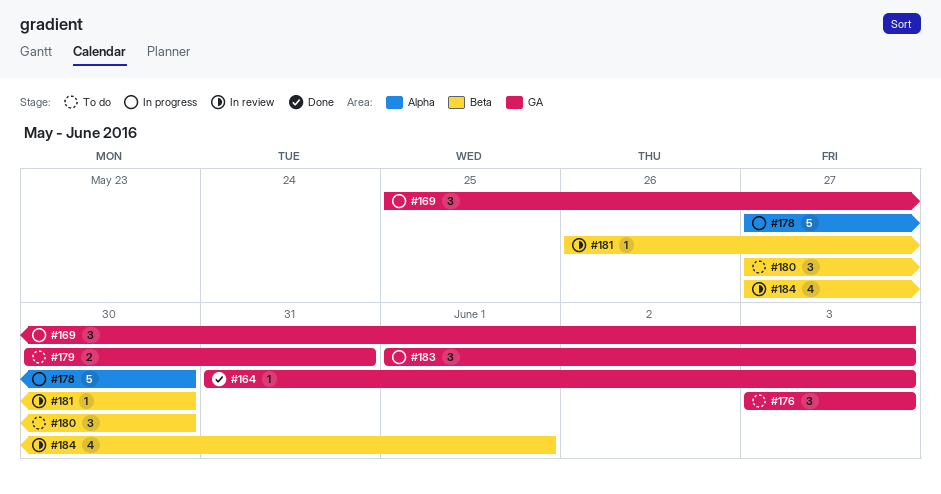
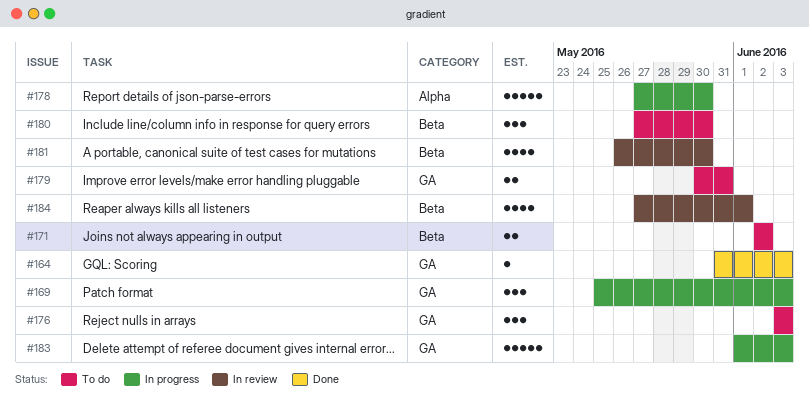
#171: none -> present
#181, estimate: 1 -> 4
#183, estimate: 3 -> 5

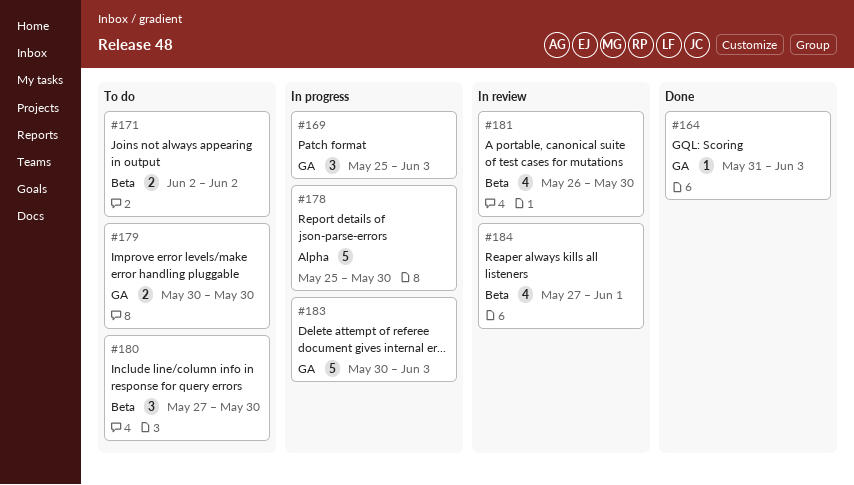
#176: present -> none
#178, start: May 27 -> May 25
#179, due: May 31 -> May 30
#183, start: Jun 1 -> May 30

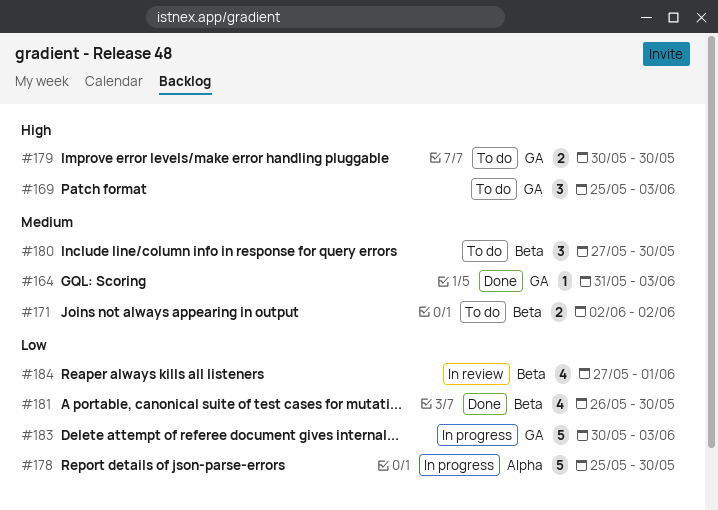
#169, status: In progress -> To do
#181, status: In review -> Done

